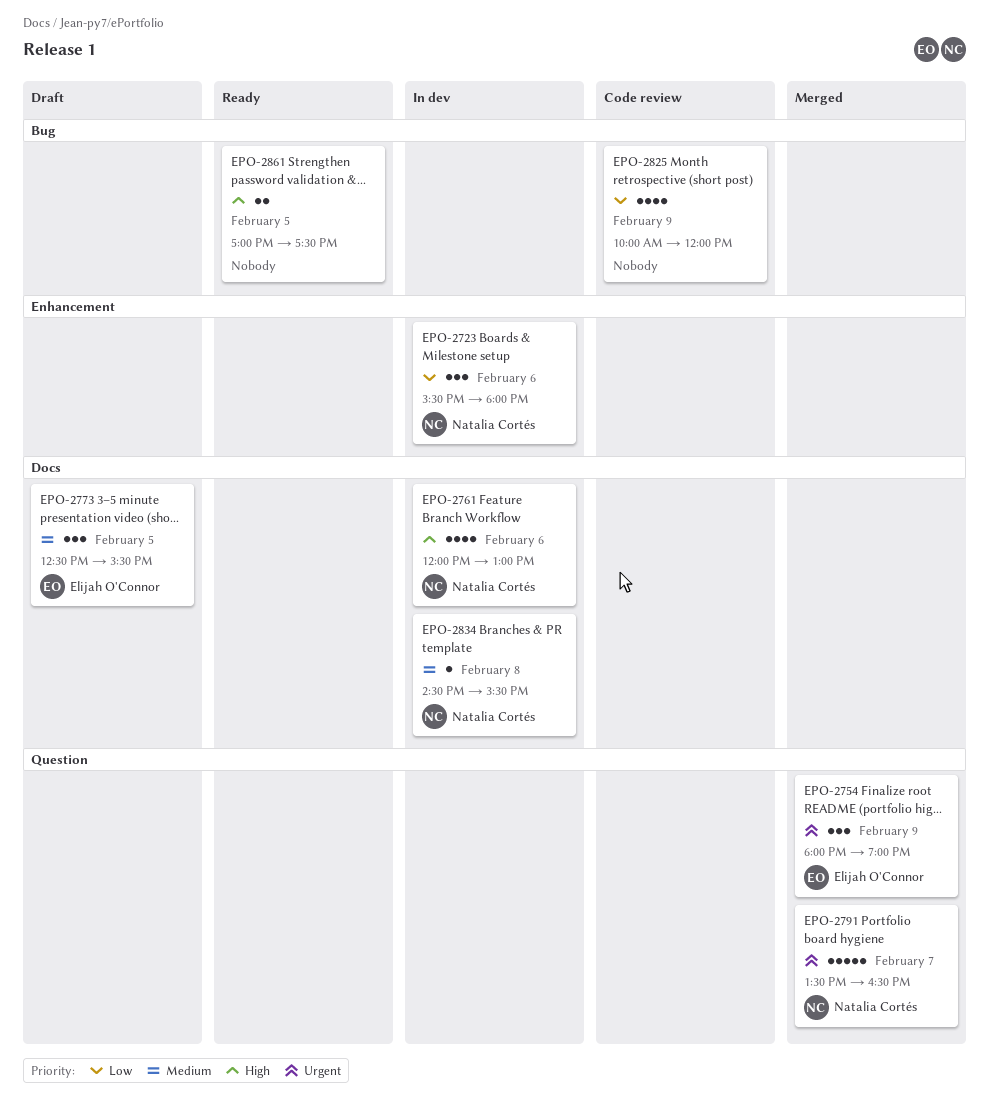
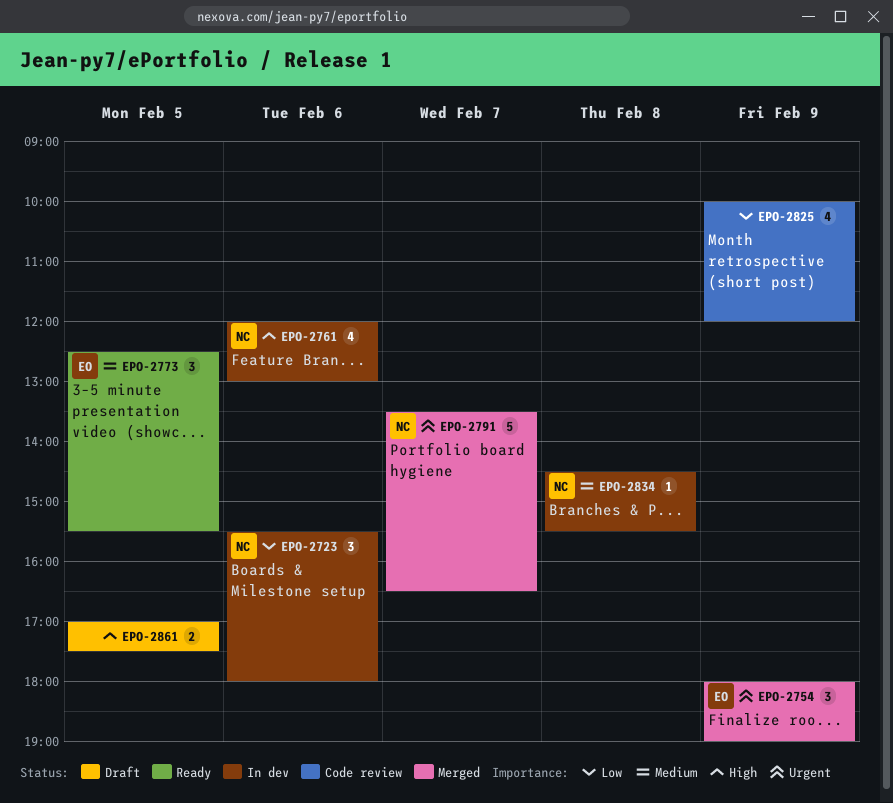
EPO-2773, status: Draft -> Ready
EPO-2861, status: Ready -> Draft

